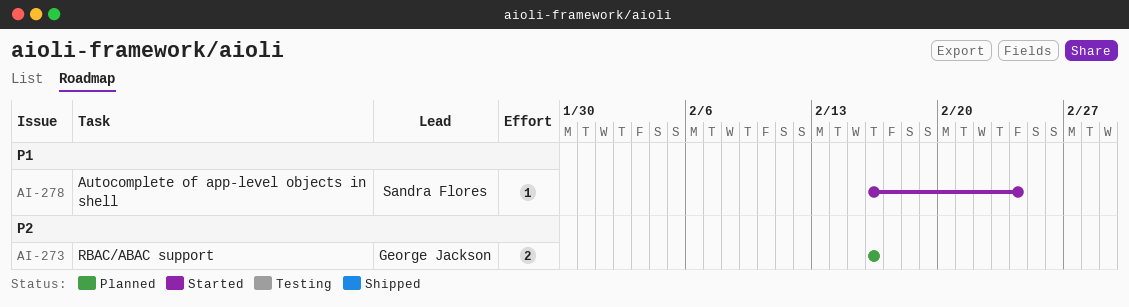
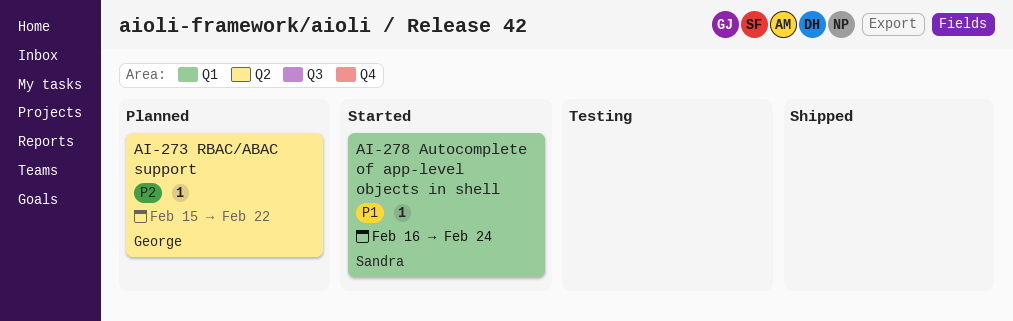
AI-273, estimate: 2 -> 1
AI-273, start: Feb 16 -> Feb 15
AI-273, due: Feb 16 -> Feb 22

